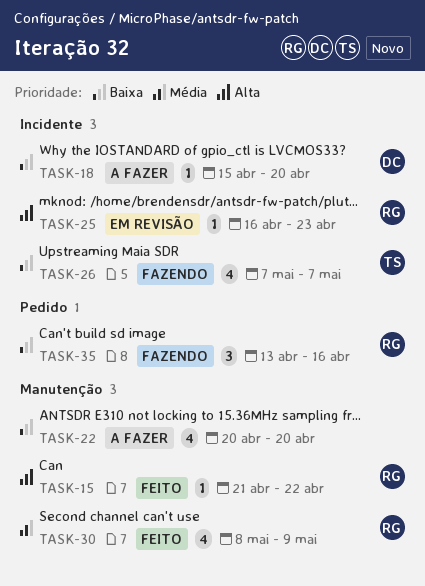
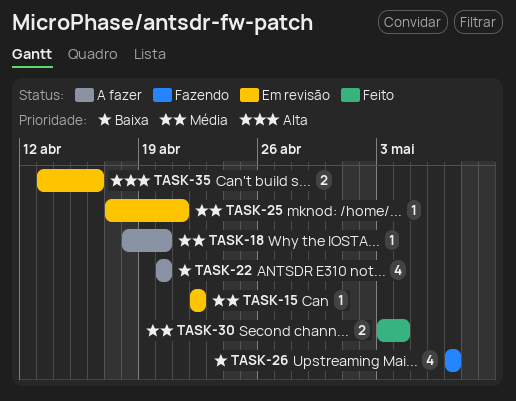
TASK-15, status: Feito -> Em revisão
TASK-15, priority: Alta -> Média
TASK-15, start: Apr 21 -> Apr 22
TASK-18, priority: Baixa -> Média
TASK-18, start: Apr 15 -> Apr 18
TASK-25, priority: Alta -> Média
TASK-25, start: Apr 16 -> Apr 17
TASK-25, due: Apr 23 -> Apr 21
TASK-30, estimate: 4 -> 2
TASK-30, start: May 8 -> May 3
TASK-30, due: May 9 -> May 4
TASK-35, status: Fazendo -> Em revisão
TASK-35, priority: Baixa -> Alta
TASK-35, estimate: 3 -> 2

